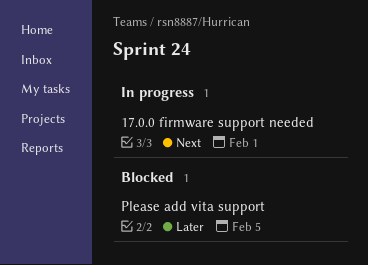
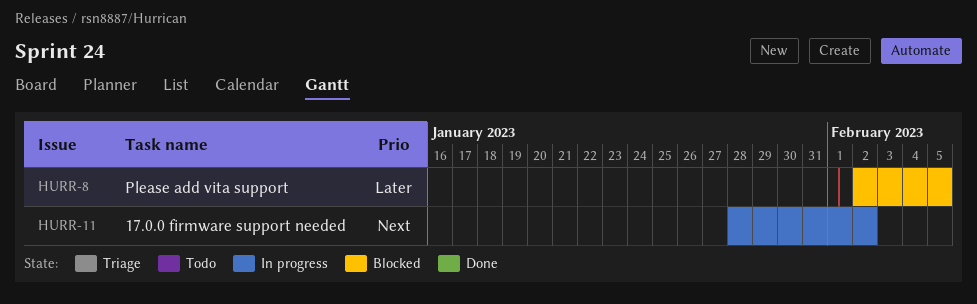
17.0.0 firmware support needed, due: Feb 1 -> Feb 2

